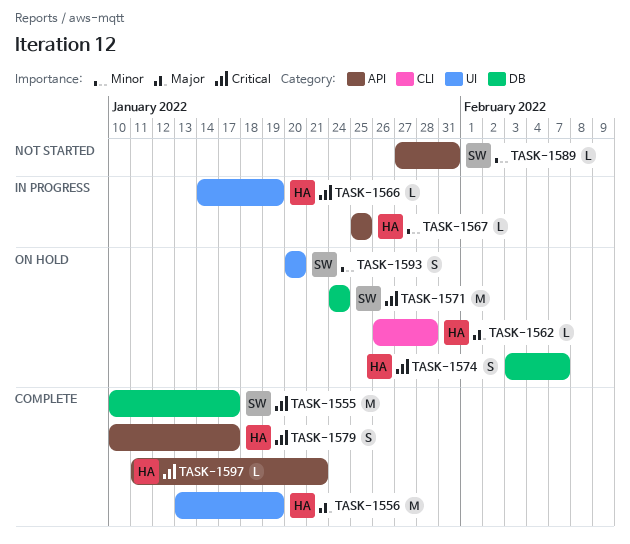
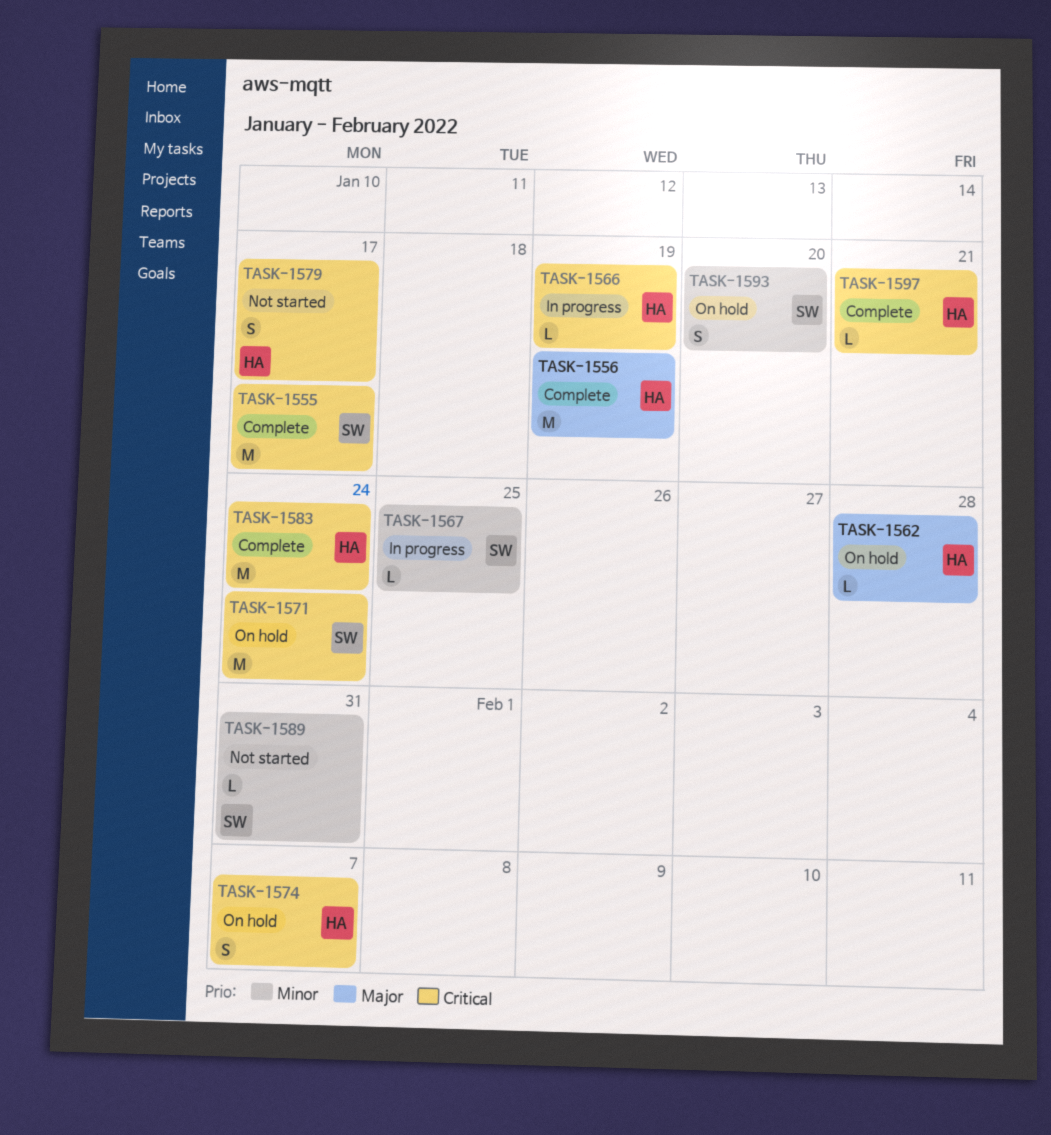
TASK-1567, owner: HA -> SW
TASK-1579, status: Complete -> Not started
TASK-1583: none -> present

